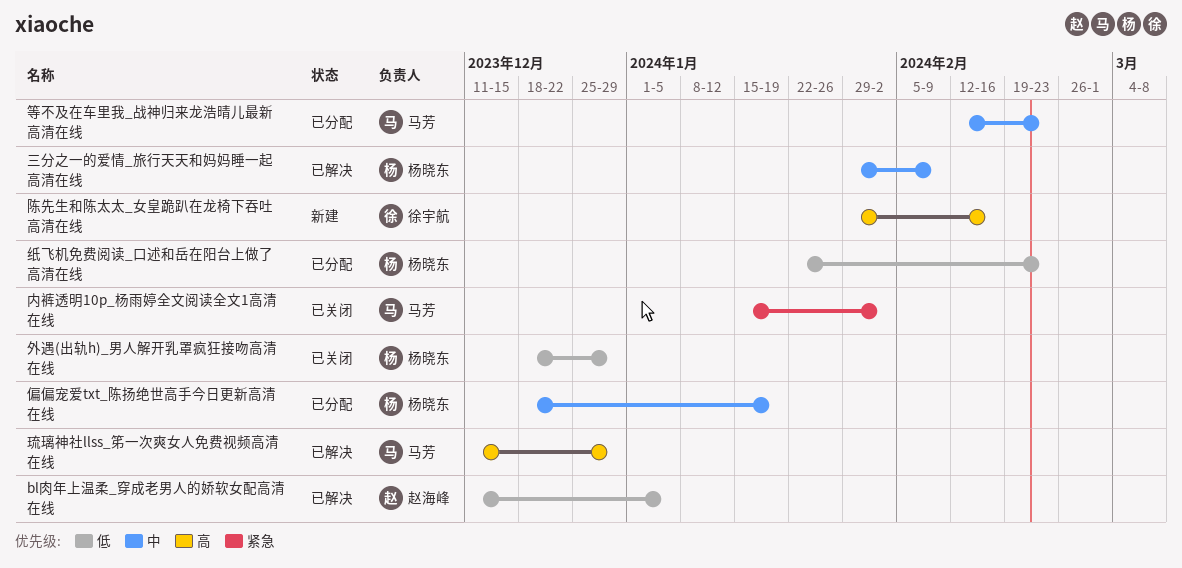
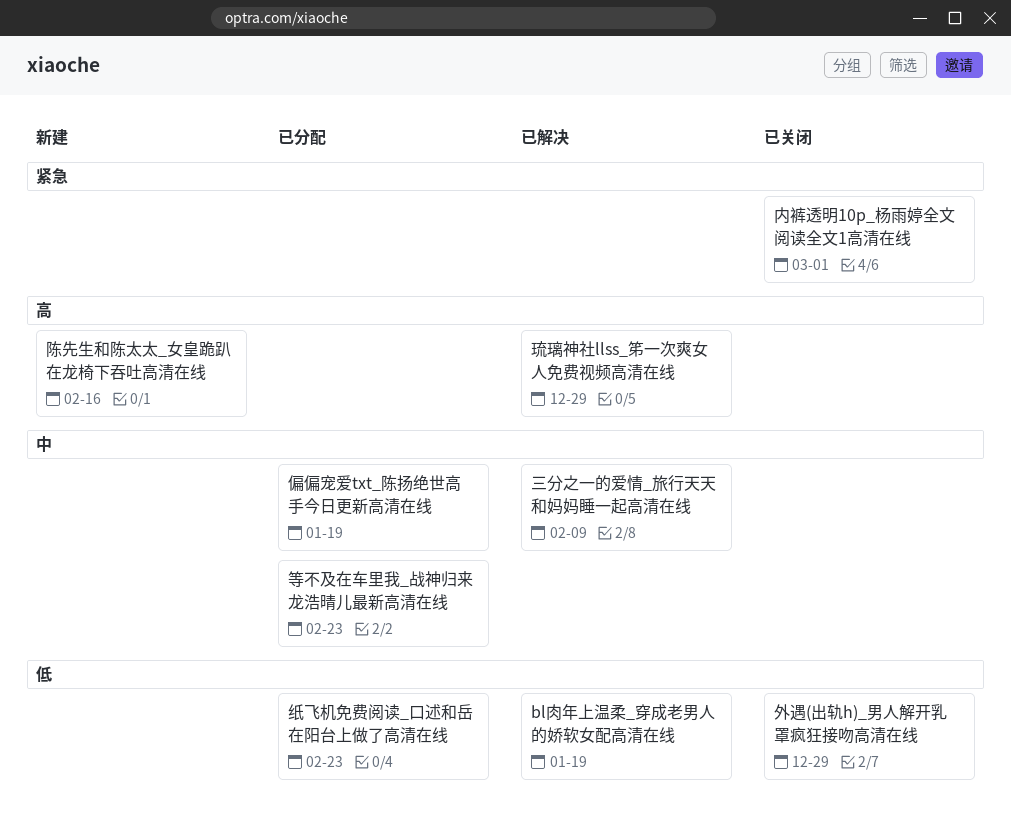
bl肉年上温柔_穿成老男人的娇软女配高清在线, due: Jan 5 -> Jan 19
内裤透明10p_杨雨婷全文阅读全文1高清在线, due: Feb 2 -> Mar 1

